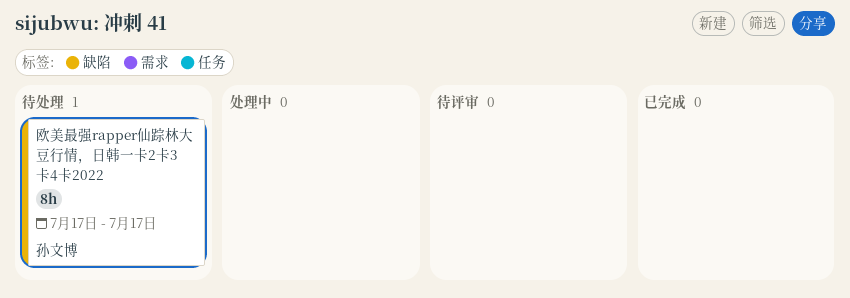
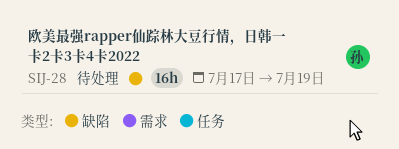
欧美最强rapper仙踪林大豆行情，日韩一卡2卡3卡4卡2022, estimate: 8h -> 16h
欧美最强rapper仙踪林大豆行情，日韩一卡2卡3卡4卡2022, due: Jul 17 -> Jul 19

